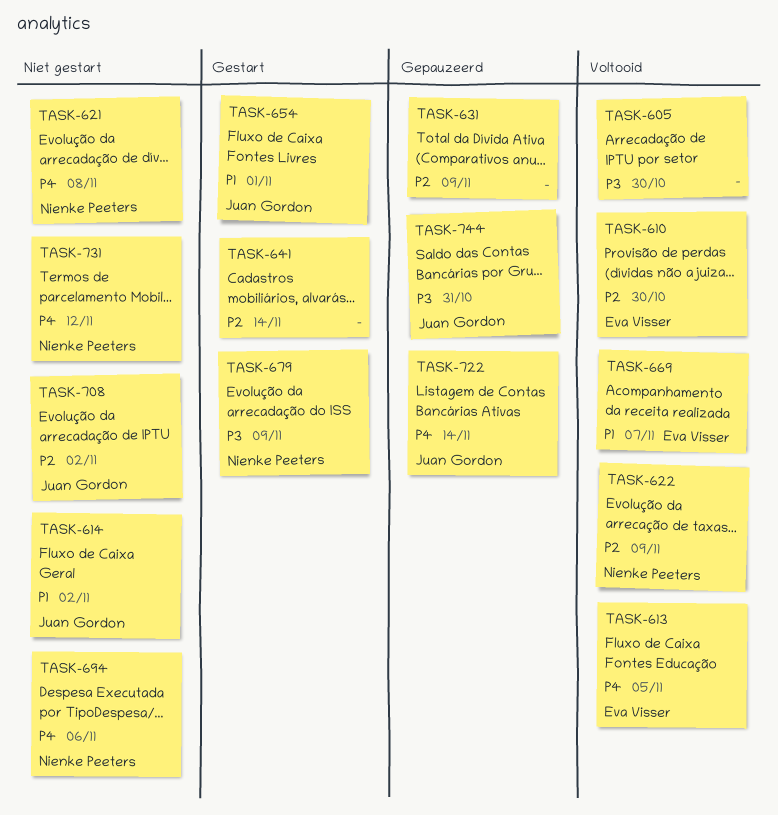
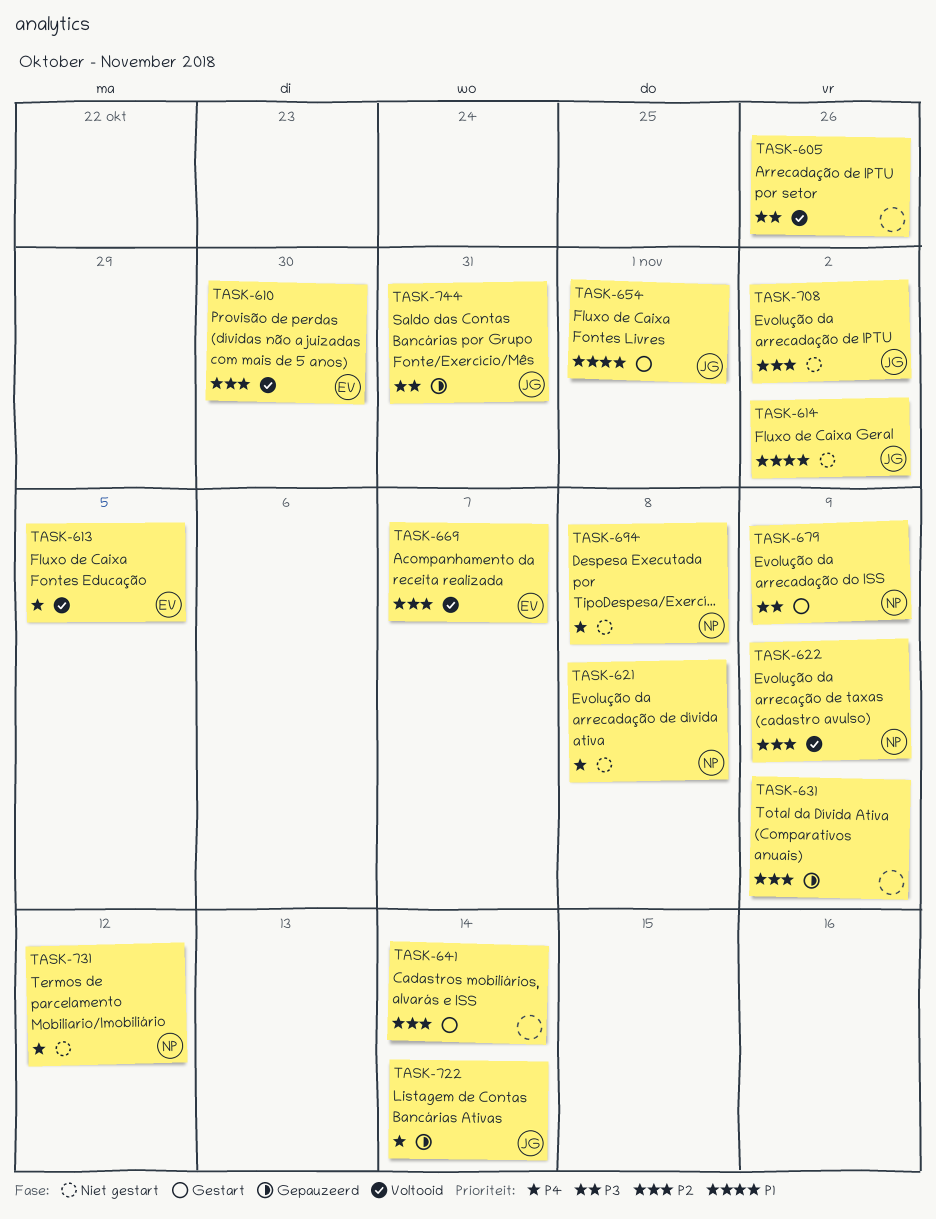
TASK-605, due: Oct 30 -> Oct 26
TASK-669, priority: P1 -> P2
TASK-694, due: Nov 6 -> Nov 8

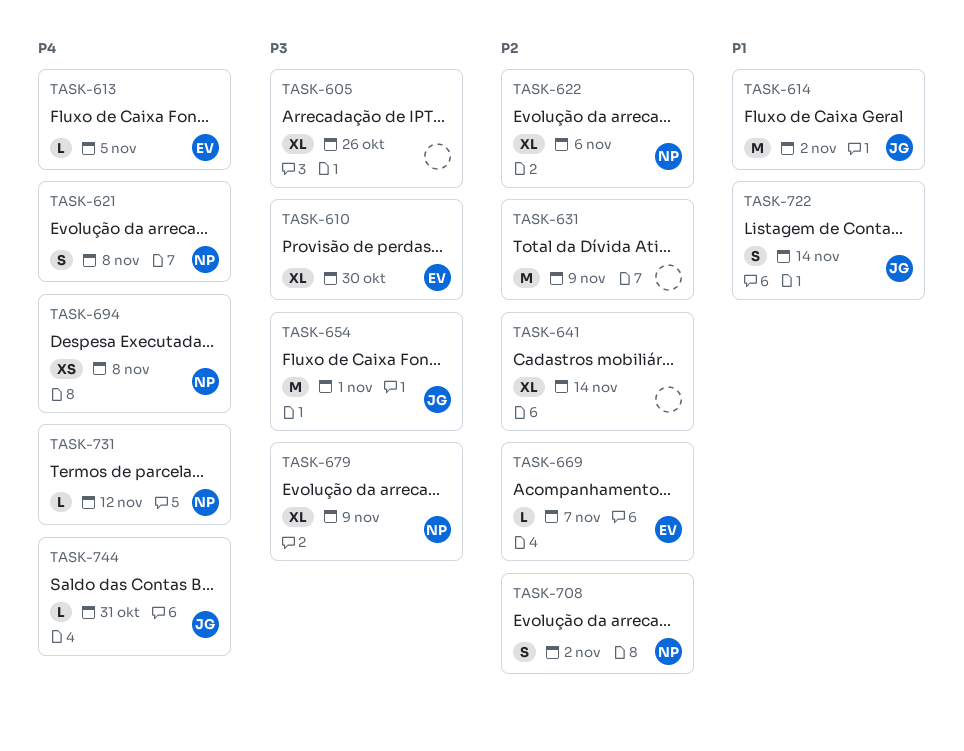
TASK-610, priority: P2 -> P3
TASK-622, due: Nov 9 -> Nov 6
TASK-654, priority: P1 -> P3
TASK-708, owner: JG -> NP
TASK-722, priority: P4 -> P1
TASK-744, priority: P3 -> P4

